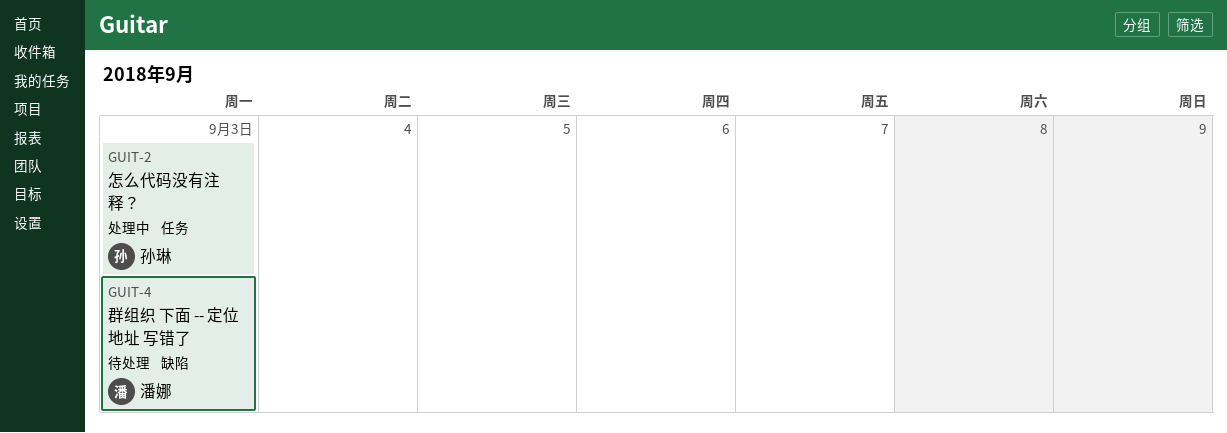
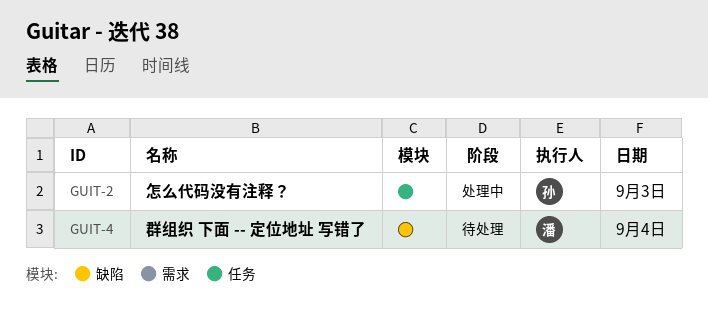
GUIT-4, day: Sep 3 -> Sep 4

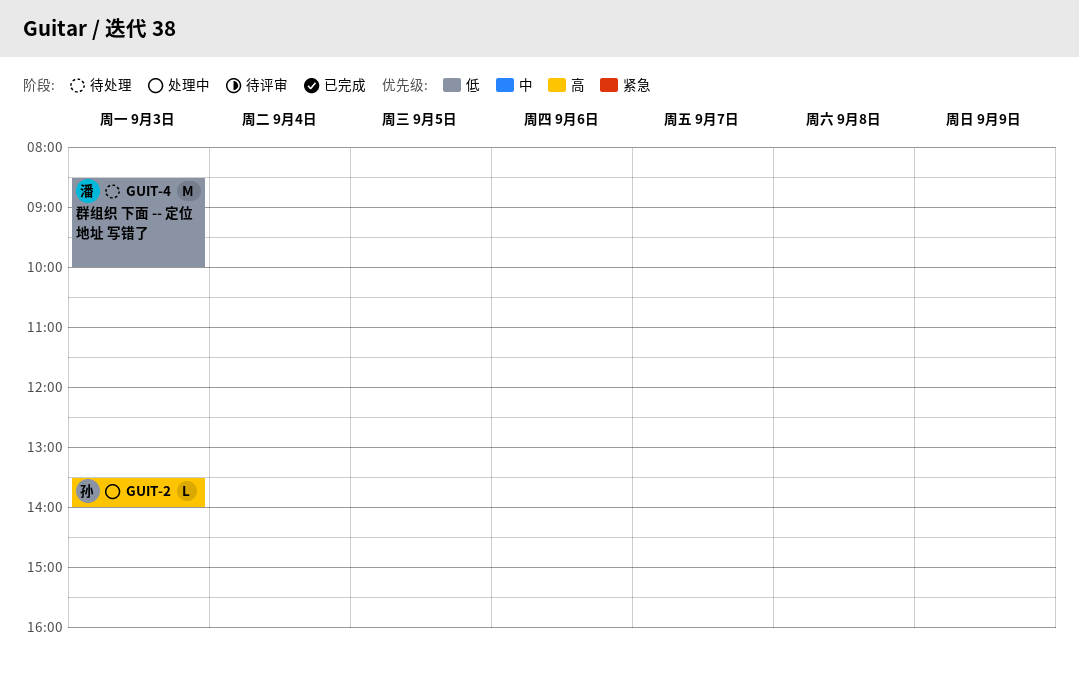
GUIT-4, day: Sep 4 -> Sep 3

